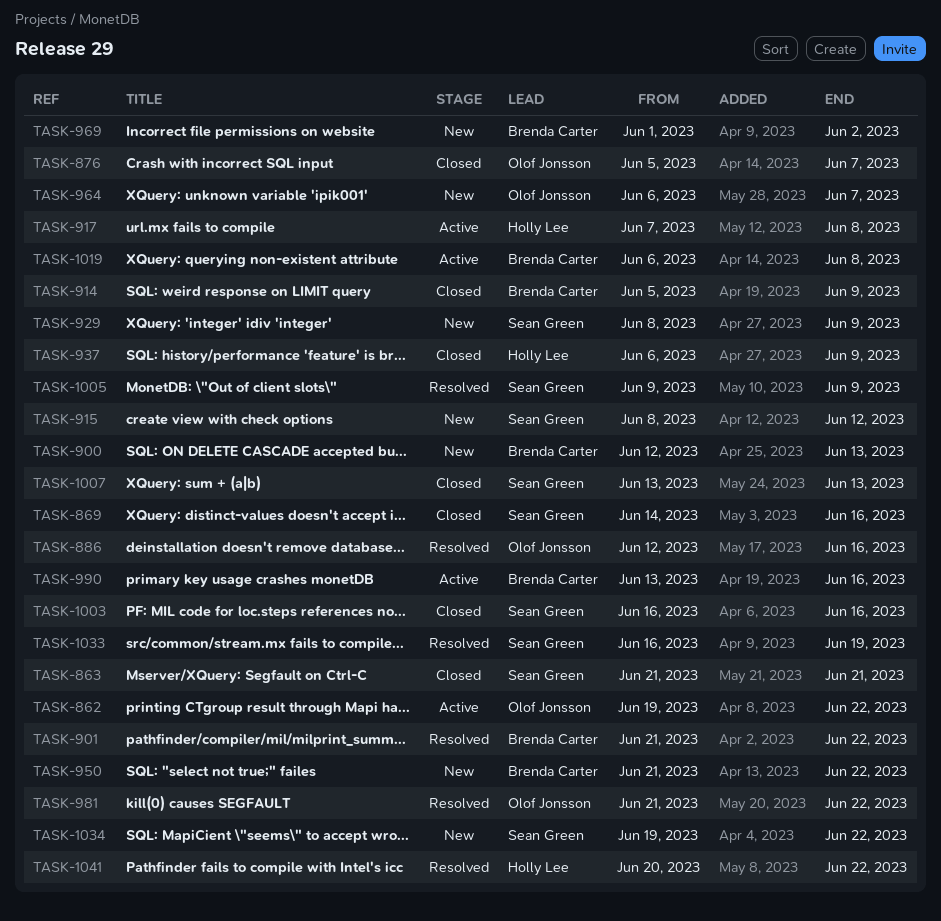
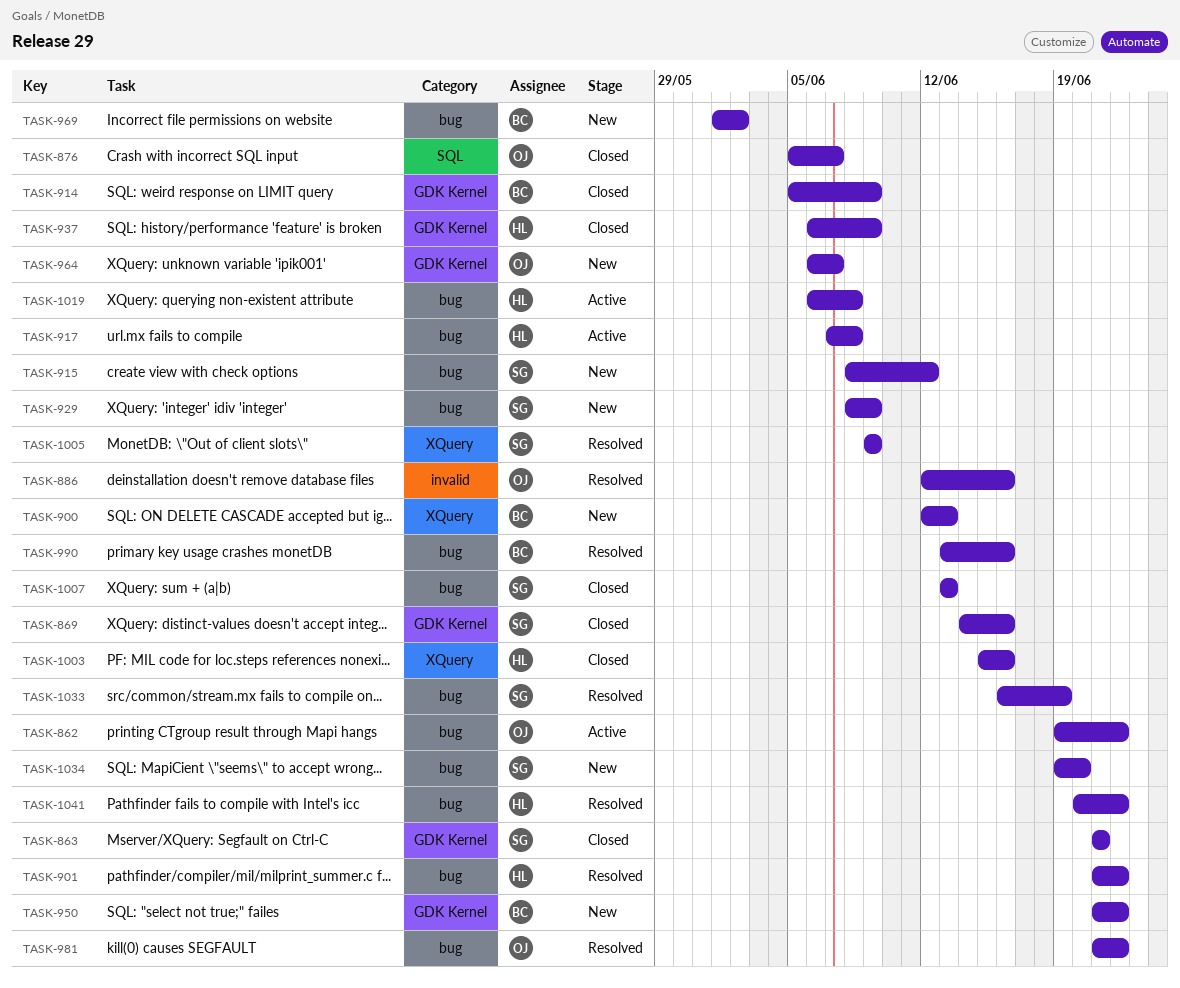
TASK-901, owner: Brenda Carter -> Holly Lee
TASK-990, status: Active -> Resolved
TASK-1003, owner: Sean Green -> Holly Lee
TASK-1003, start: Jun 16 -> Jun 15
TASK-1019, owner: Brenda Carter -> Holly Lee
TASK-1034, due: Jun 22 -> Jun 20

